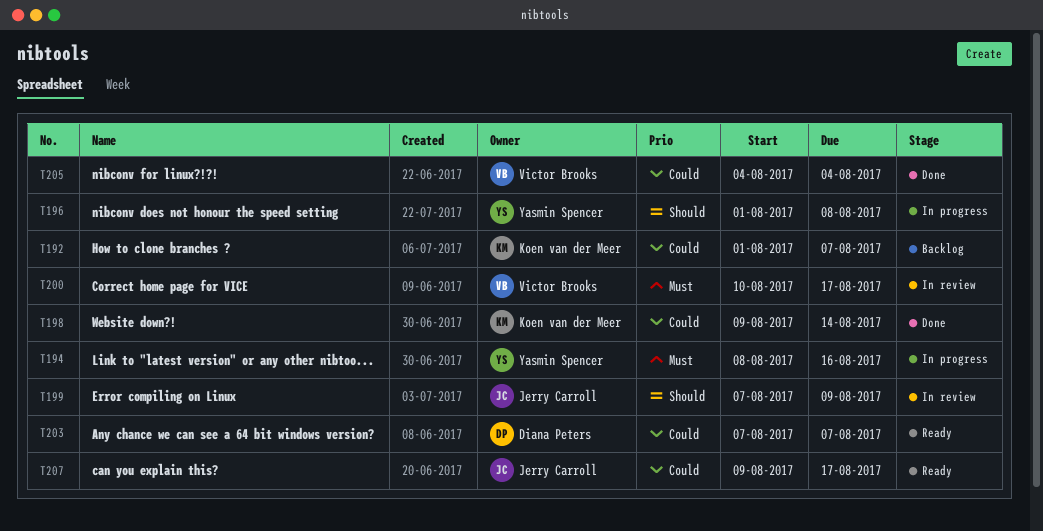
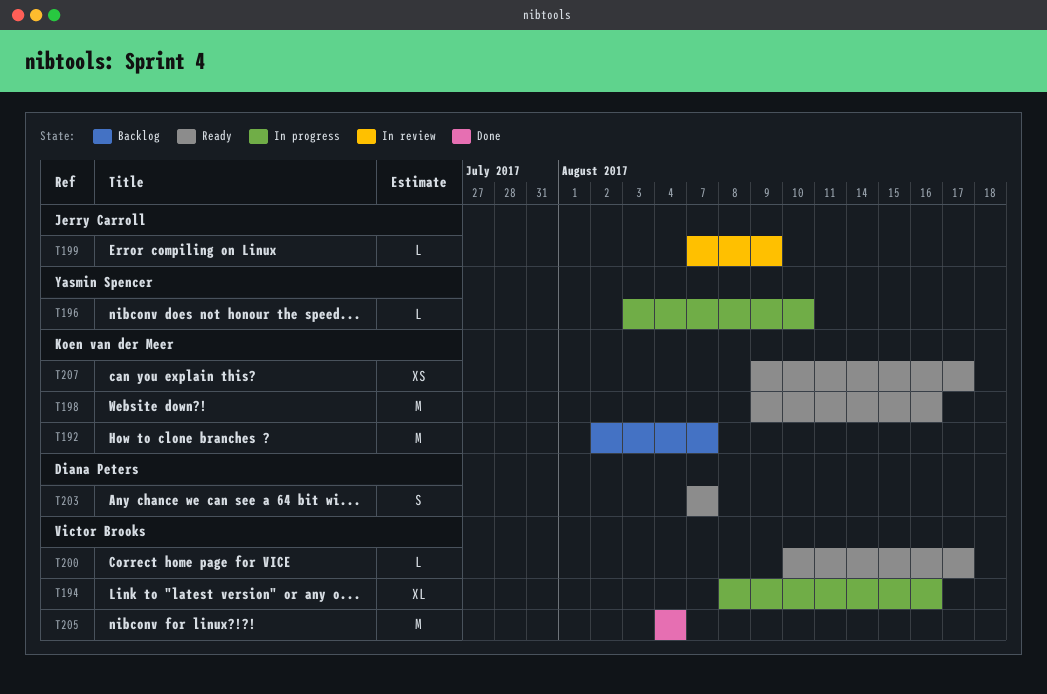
T192, start: Aug 1 -> Aug 2
T194, owner: Yasmin Spencer -> Victor Brooks
T196, start: Aug 1 -> Aug 3
T196, due: Aug 8 -> Aug 10
T198, status: Done -> Ready
T198, due: Aug 14 -> Aug 16
T200, status: In review -> Ready
T207, owner: Jerry Carroll -> Koen van der Meer

